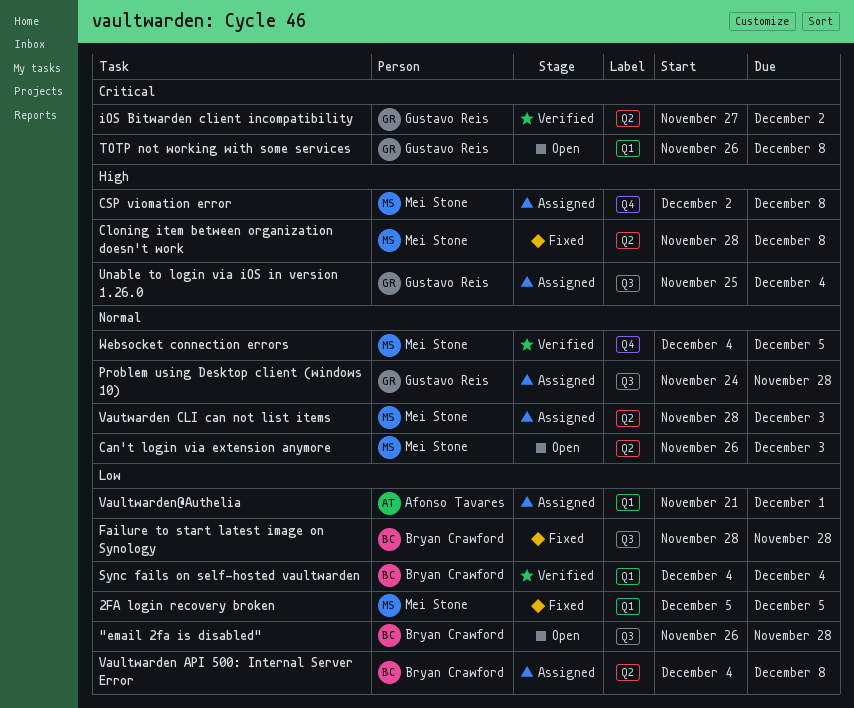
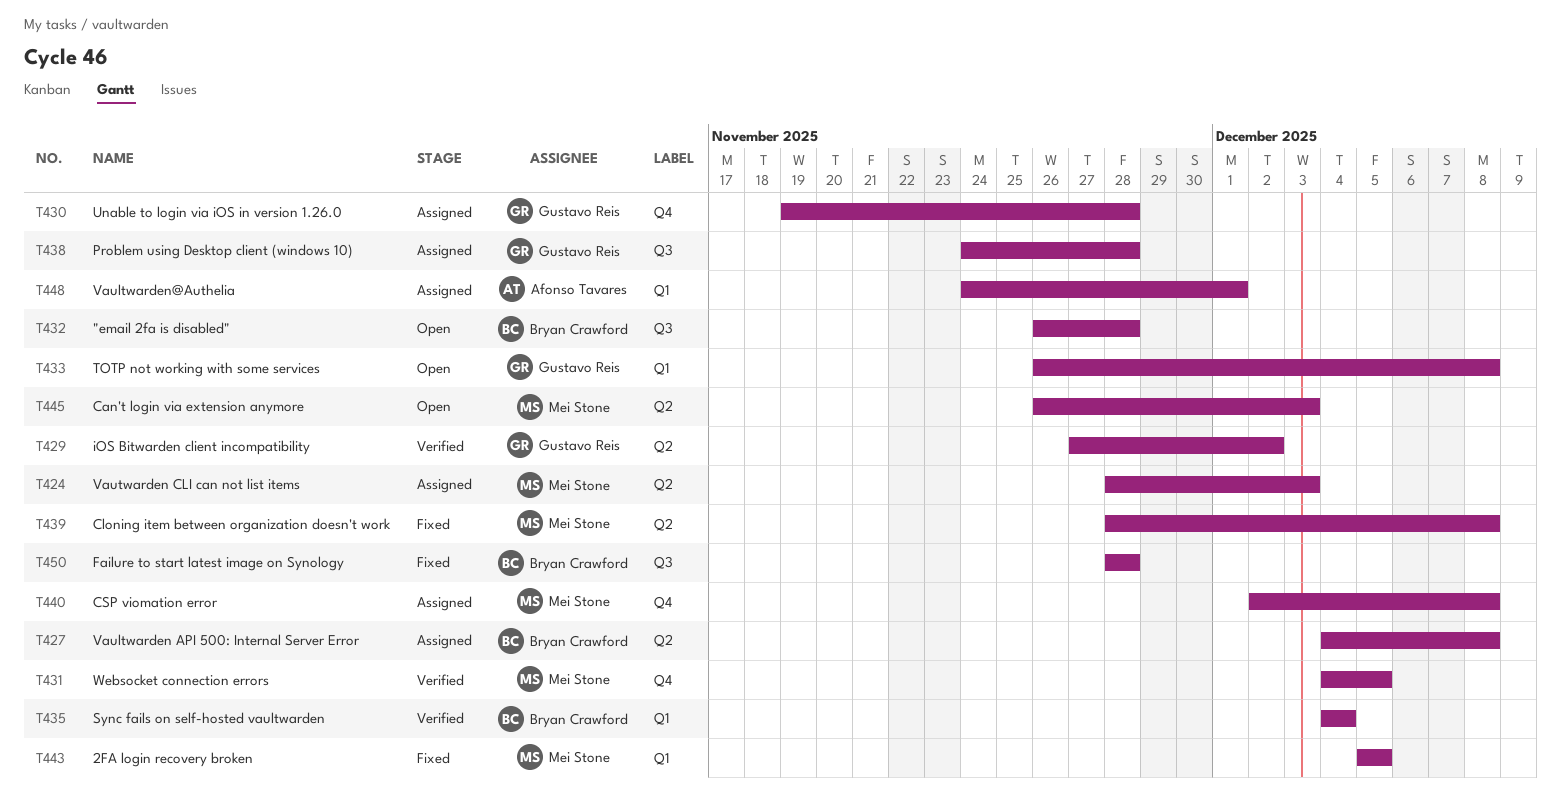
Unable to login via iOS in version 1.26.0, label: Q3 -> Q4
Unable to login via iOS in version 1.26.0, start: Nov 25 -> Nov 19
Unable to login via iOS in version 1.26.0, due: Dec 4 -> Nov 28
Vaultwarden@Authelia, start: Nov 21 -> Nov 24

